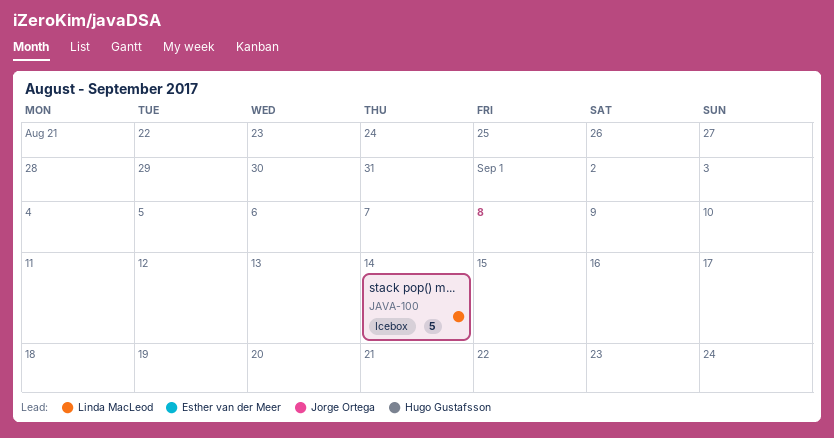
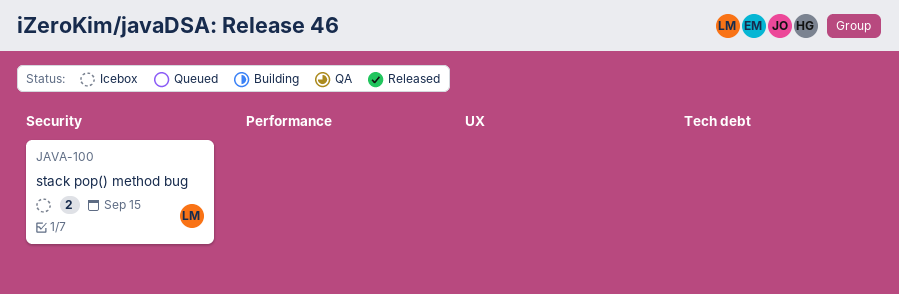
JAVA-100, estimate: 5 -> 2
JAVA-100, due: Sep 14 -> Sep 15

